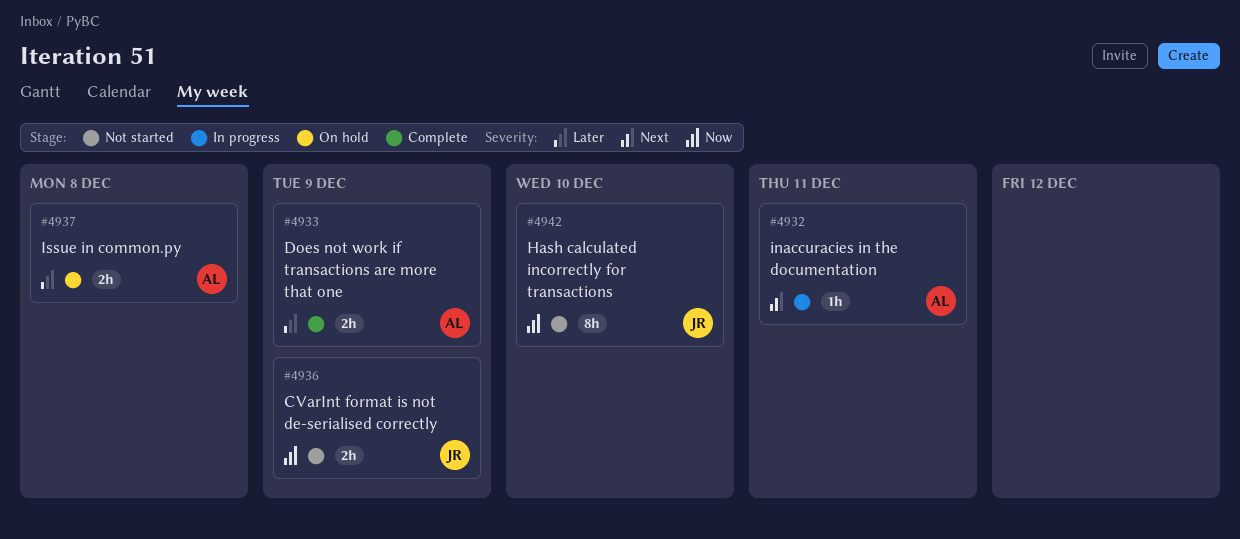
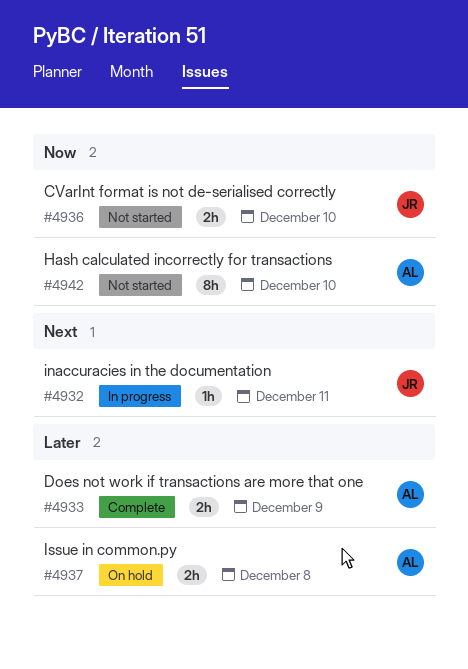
#4932, owner: AL -> JR
#4936, due: Dec 9 -> Dec 10
#4942, owner: JR -> AL

